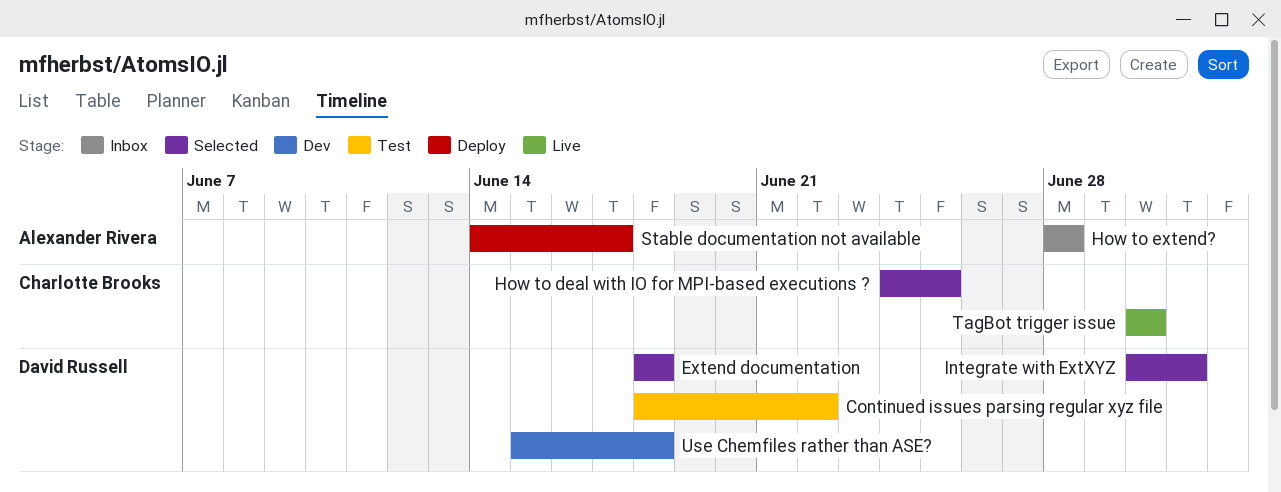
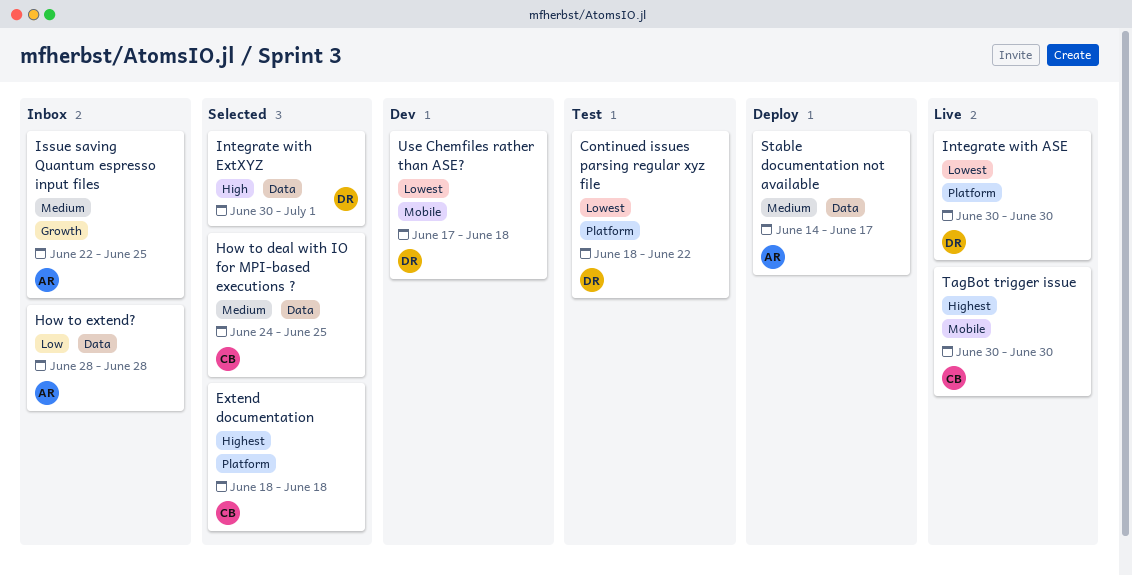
Extend documentation, owner: David Russell -> Charlotte Brooks
Integrate with ASE: none -> present
Issue saving Quantum espresso input files: none -> present
Use Chemfiles rather than ASE?, start: Jun 15 -> Jun 17

